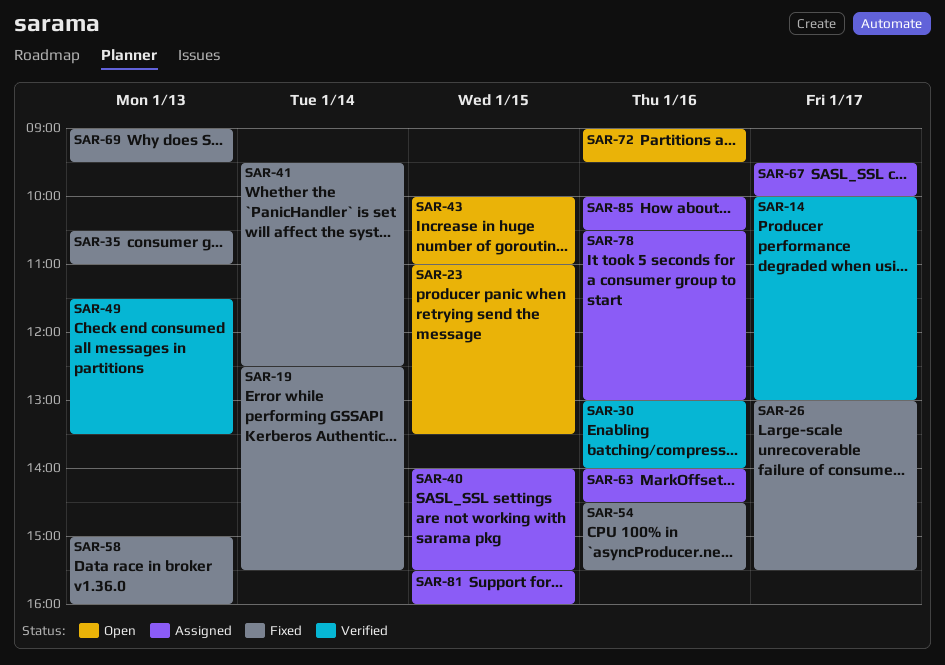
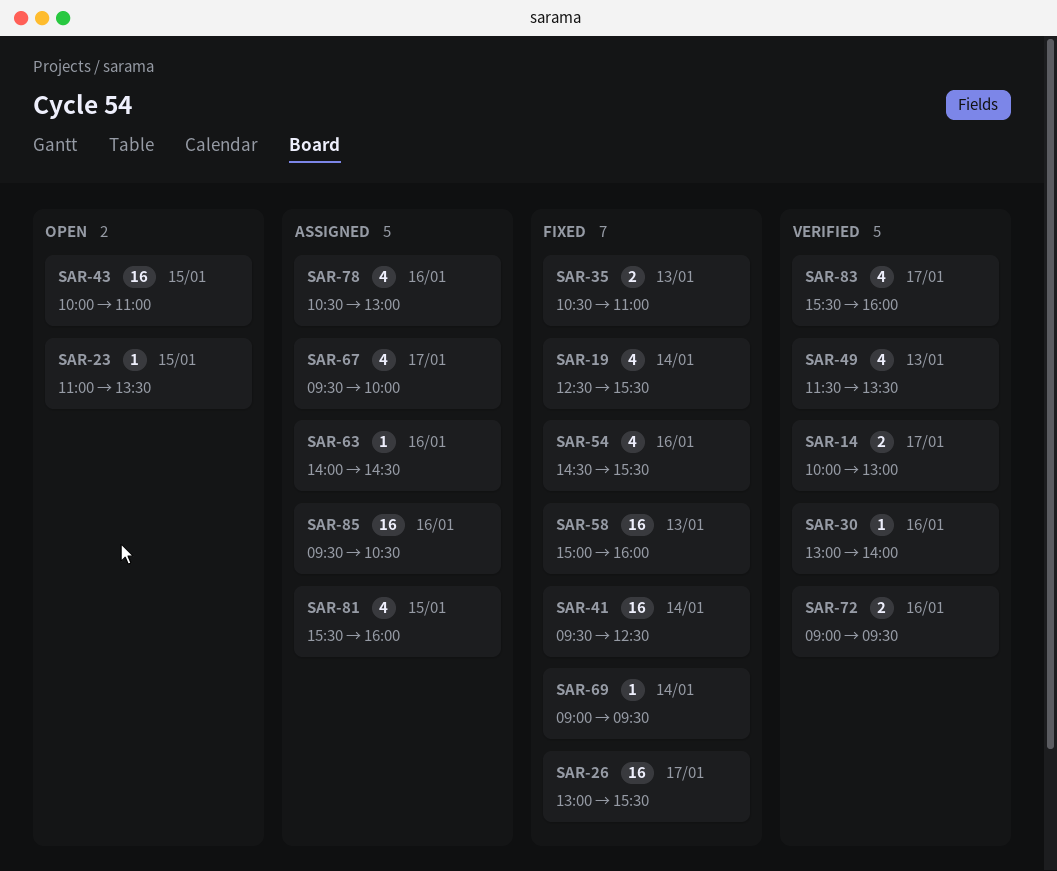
SAR-40: present -> none
SAR-69, day: Jan 13 -> Jan 14
SAR-72, status: Open -> Verified
SAR-83: none -> present
SAR-85, begins: 10:00 -> 09:30

